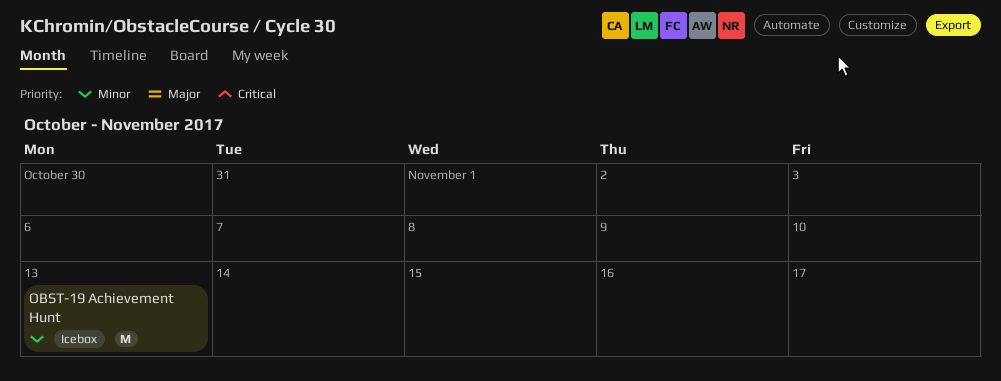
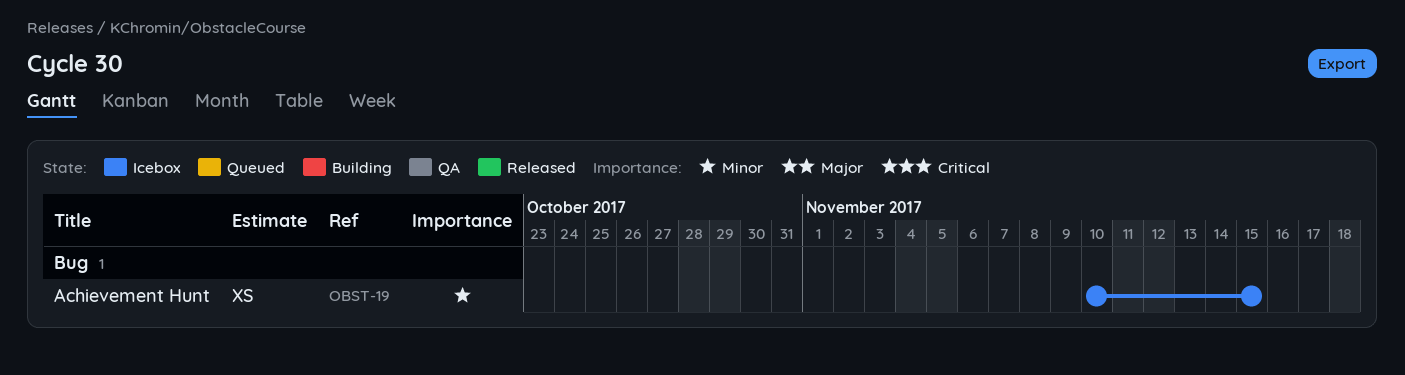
OBST-19, estimate: M -> XS
OBST-19, due: Nov 13 -> Nov 15

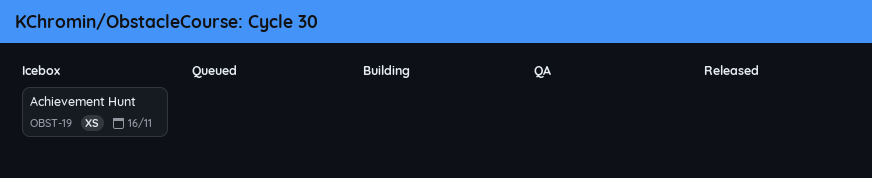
OBST-19, due: Nov 15 -> Nov 16

